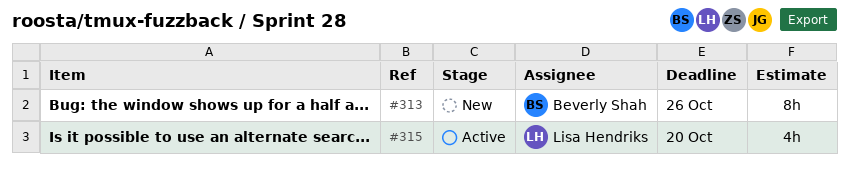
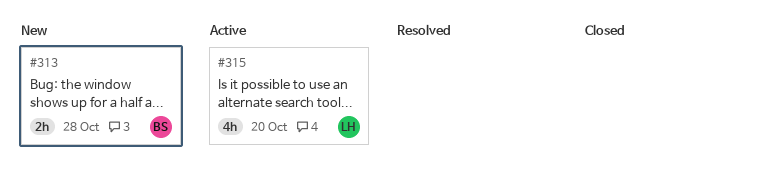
#313, estimate: 8h -> 2h
#313, due: Oct 26 -> Oct 28

